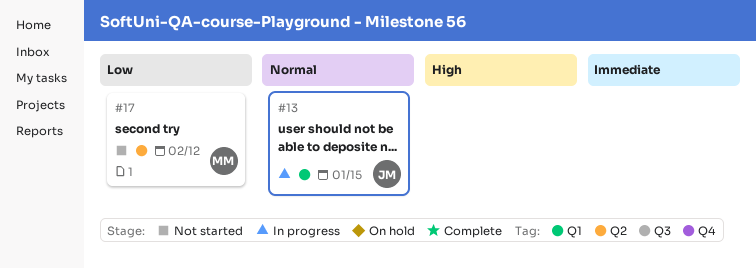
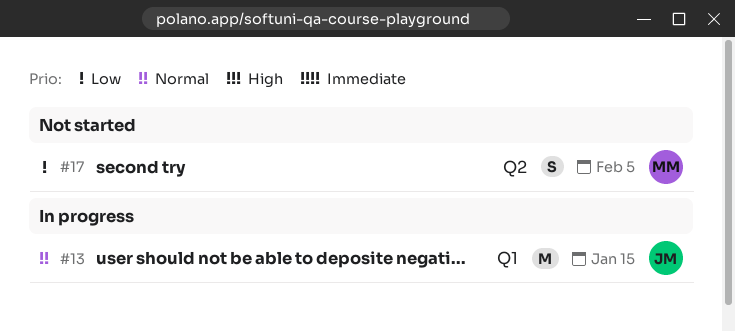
#17, due: Feb 12 -> Feb 5

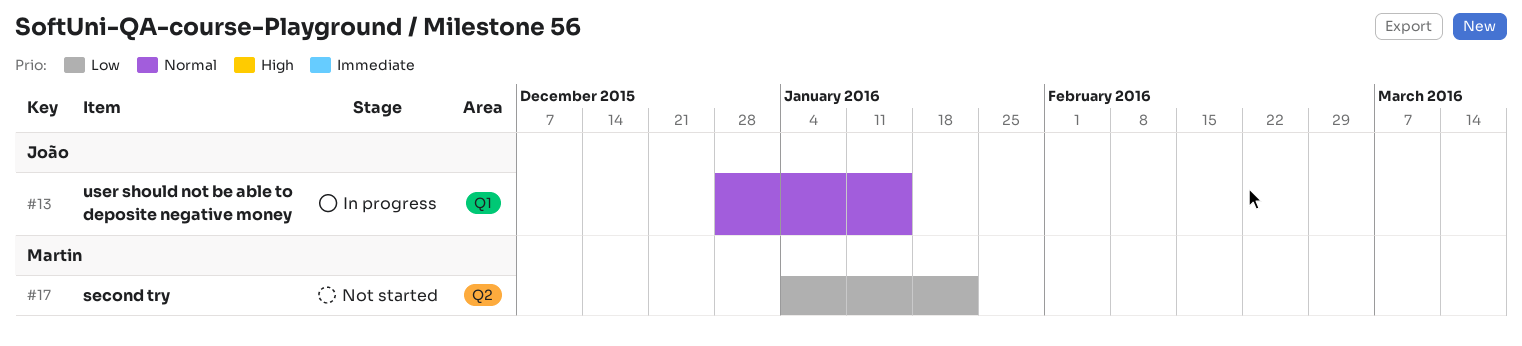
#17, due: Feb 5 -> Jan 22

